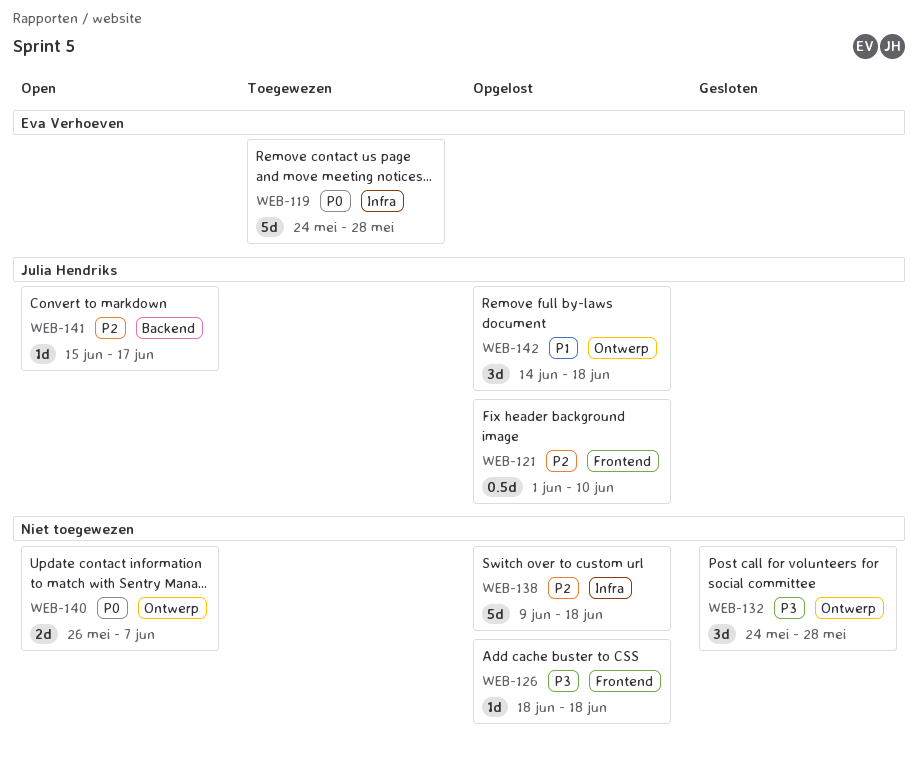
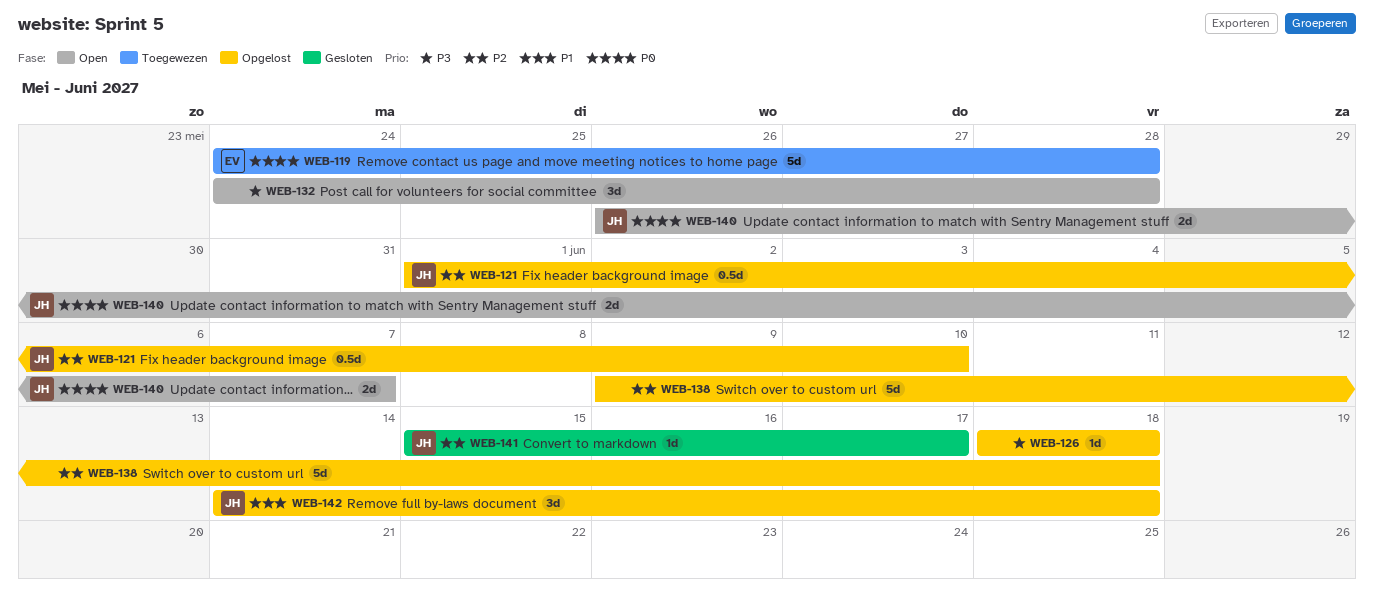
WEB-132, status: Gesloten -> Open
WEB-140, owner: none -> Julia Hendriks
WEB-141, status: Open -> Gesloten

